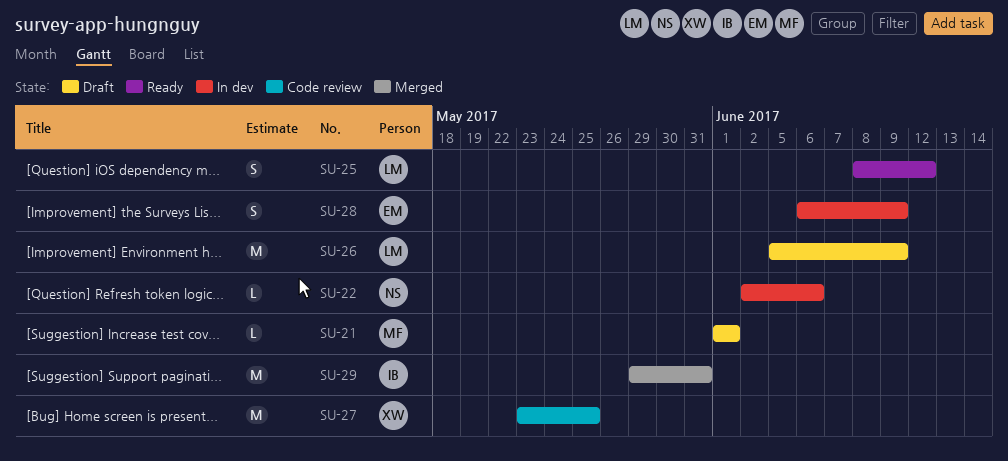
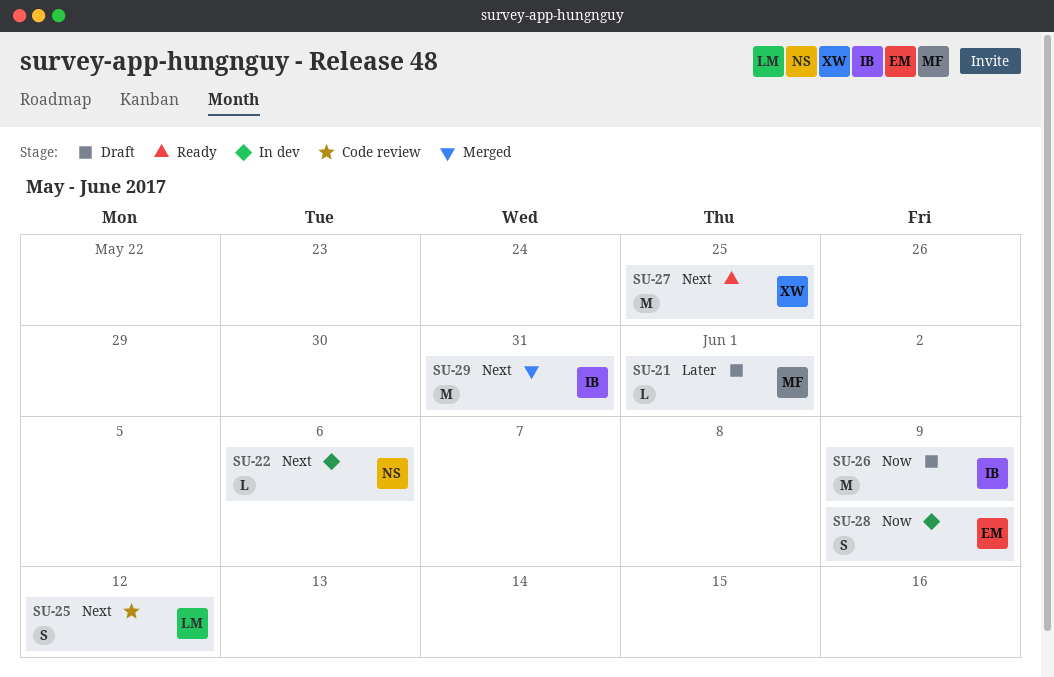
SU-25, status: Ready -> Code review
SU-26, owner: LM -> IB
SU-27, status: Code review -> Ready

